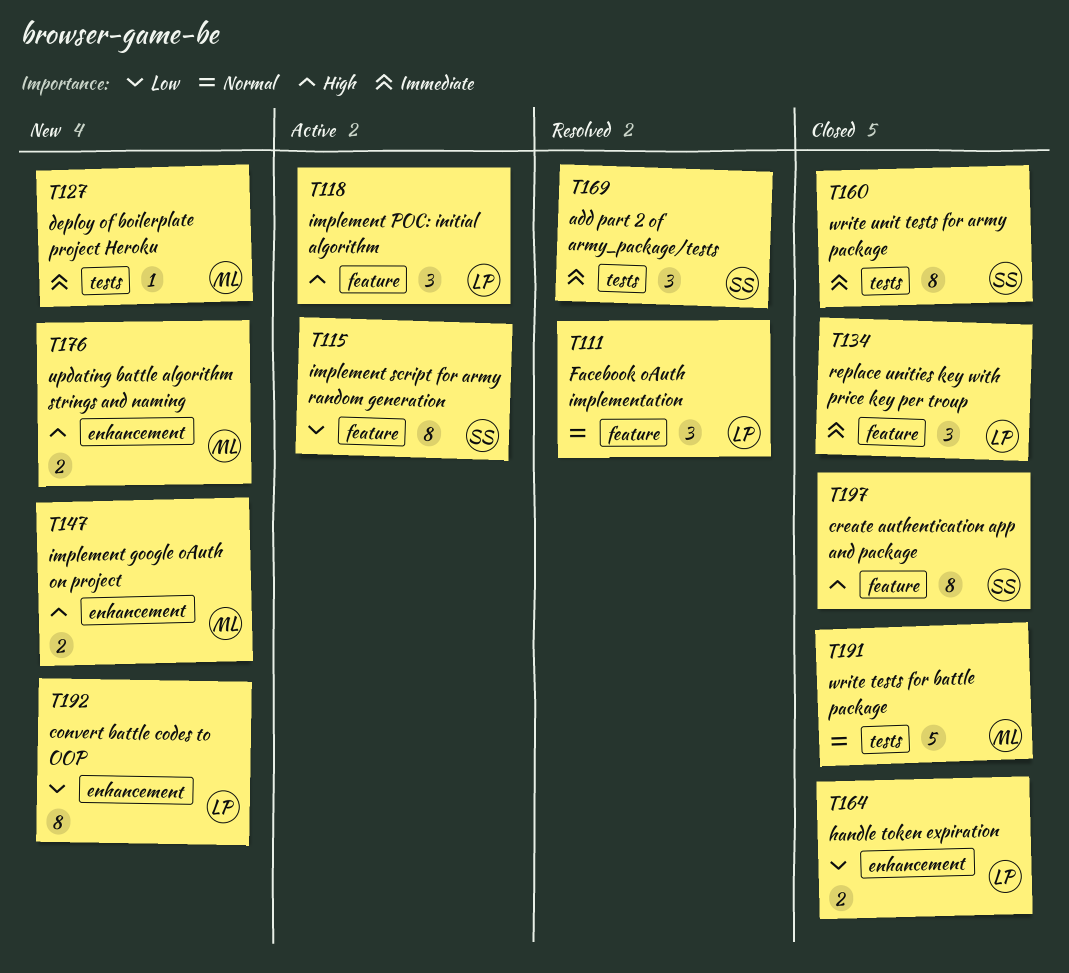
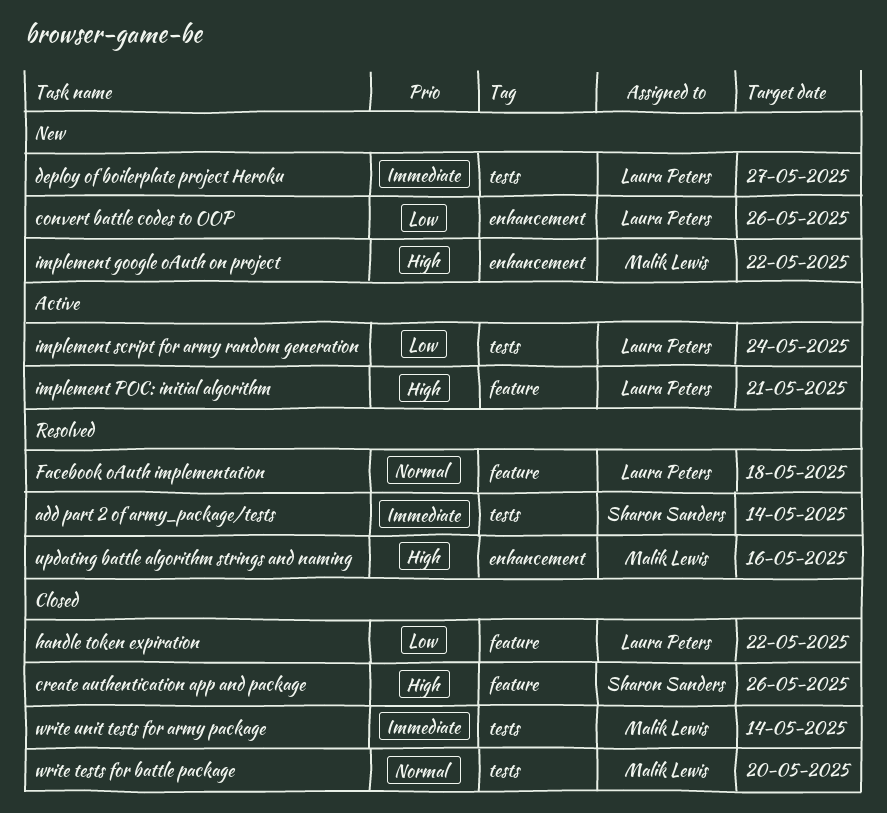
deploy of boilerplate project Heroku, owner: Malik Lewis -> Laura Peters
handle token expiration, label: enhancement -> feature
implement script for army random generation, owner: Sharon Sanders -> Laura Peters
implement script for army random generation, label: feature -> tests
replace unities key with price key per troup: present -> none
updating battle algorithm strings and naming, status: New -> Resolved
write unit tests for army package, owner: Sharon Sanders -> Malik Lewis

